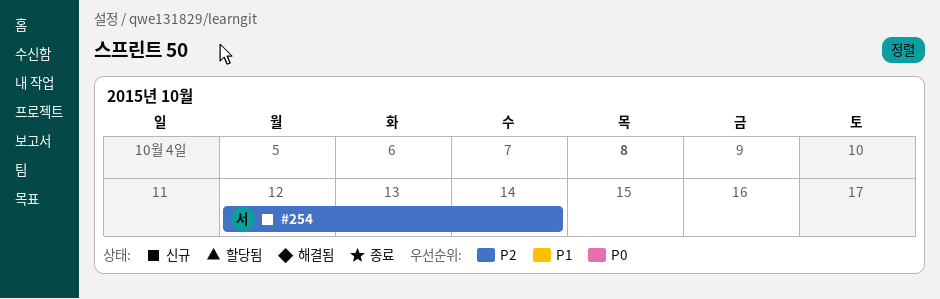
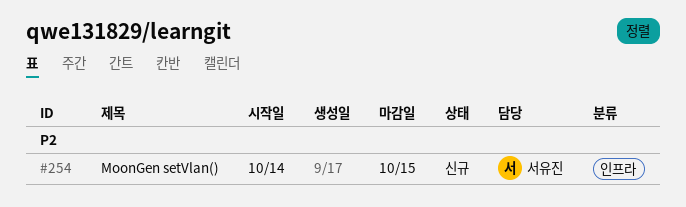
#254, start: Oct 12 -> Oct 14
#254, due: Oct 14 -> Oct 15

